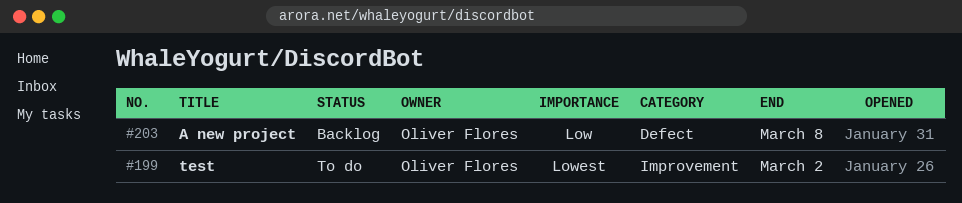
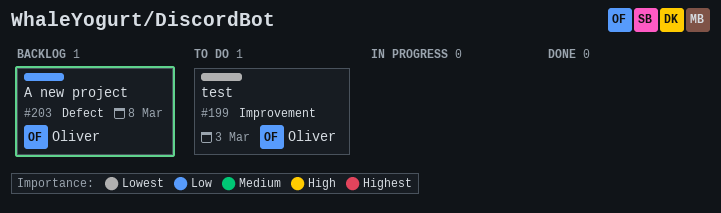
#199, due: Mar 2 -> Mar 3

